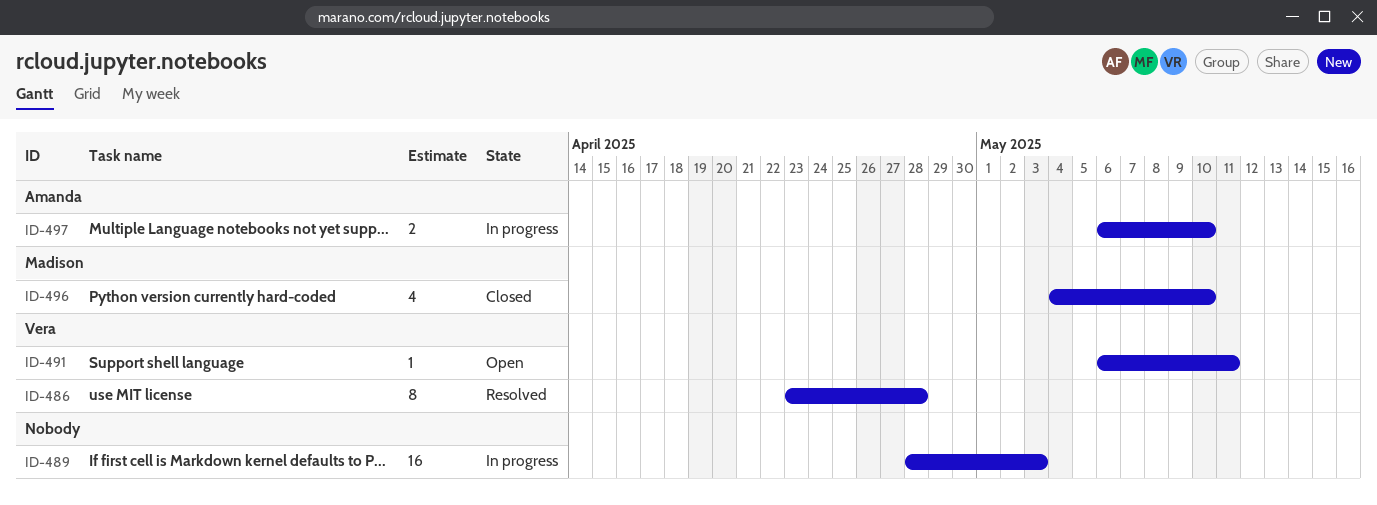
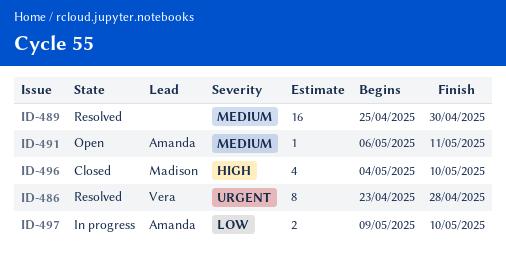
ID-489, status: In progress -> Resolved
ID-489, start: Apr 28 -> Apr 25
ID-489, due: May 3 -> Apr 30
ID-491, owner: Vera -> Amanda
ID-497, start: May 6 -> May 9

